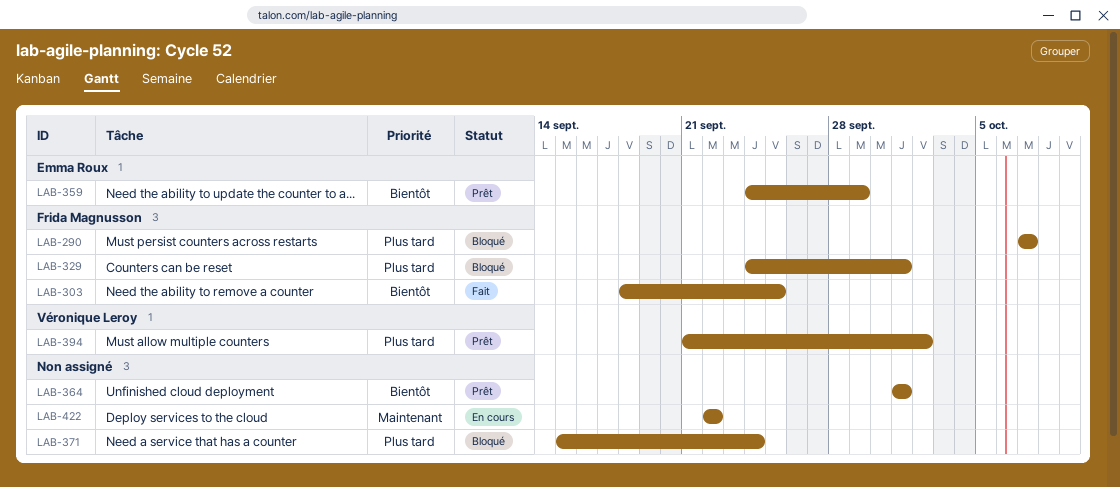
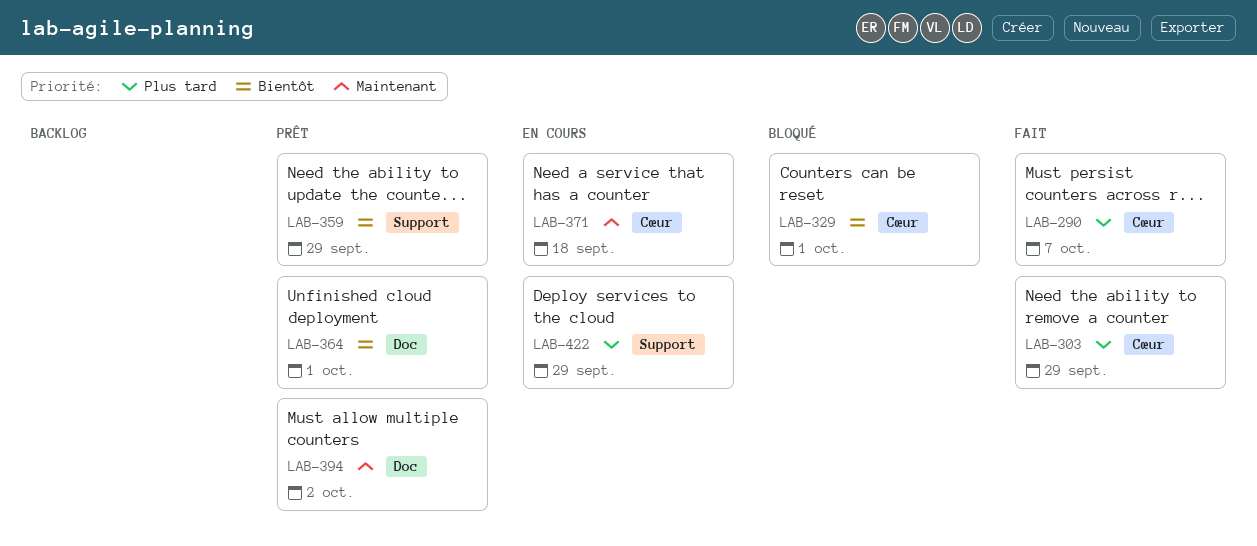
LAB-290, status: Bloqué -> Fait
LAB-303, priority: Bientôt -> Plus tard
LAB-303, due: Sep 25 -> Sep 29
LAB-329, priority: Plus tard -> Bientôt
LAB-371, status: Bloqué -> En cours
LAB-371, priority: Plus tard -> Maintenant
LAB-371, due: Sep 24 -> Sep 18
LAB-394, priority: Plus tard -> Maintenant
LAB-422, priority: Maintenant -> Plus tard
LAB-422, due: Sep 22 -> Sep 29

